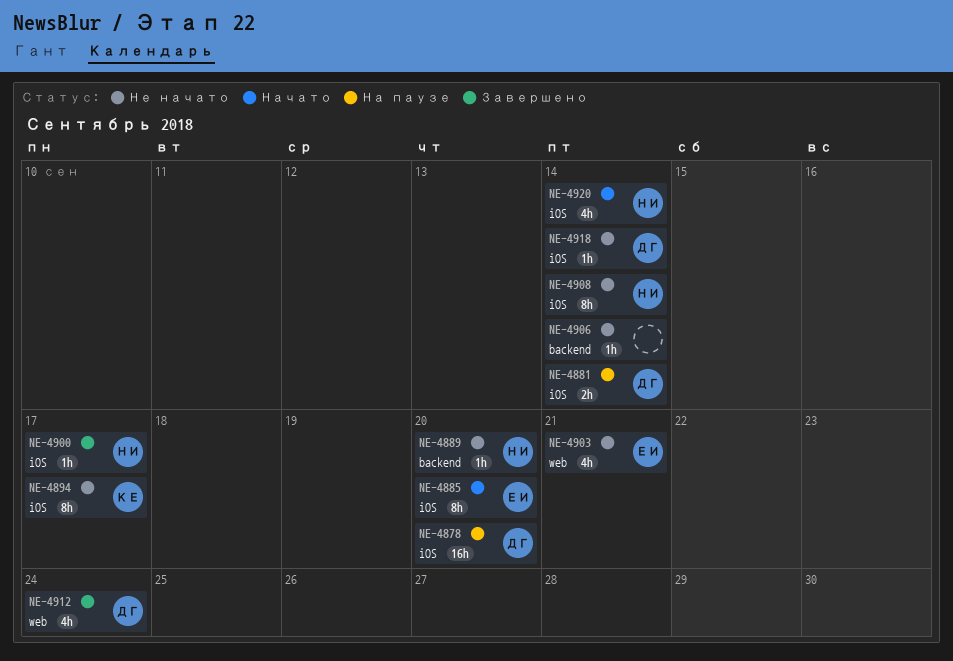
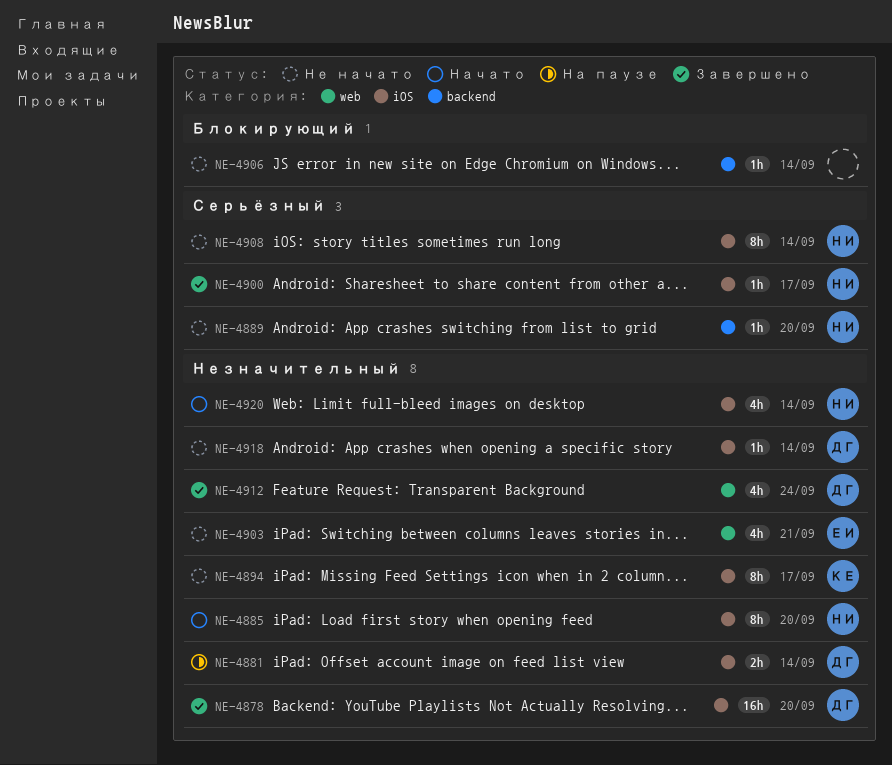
NE-4878, status: На паузе -> Завершено
NE-4885, owner: ЕИ -> НИ

